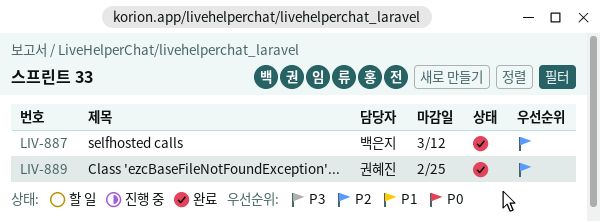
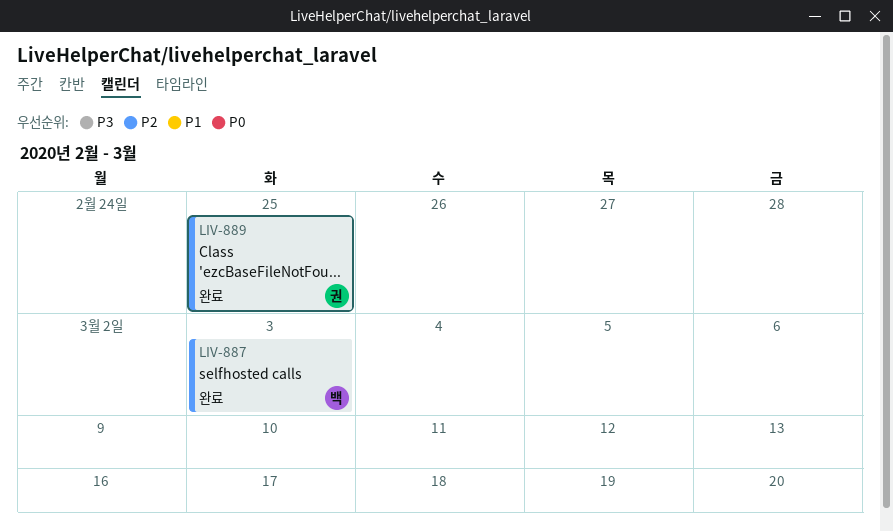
LIV-887, due: Mar 12 -> Mar 3

